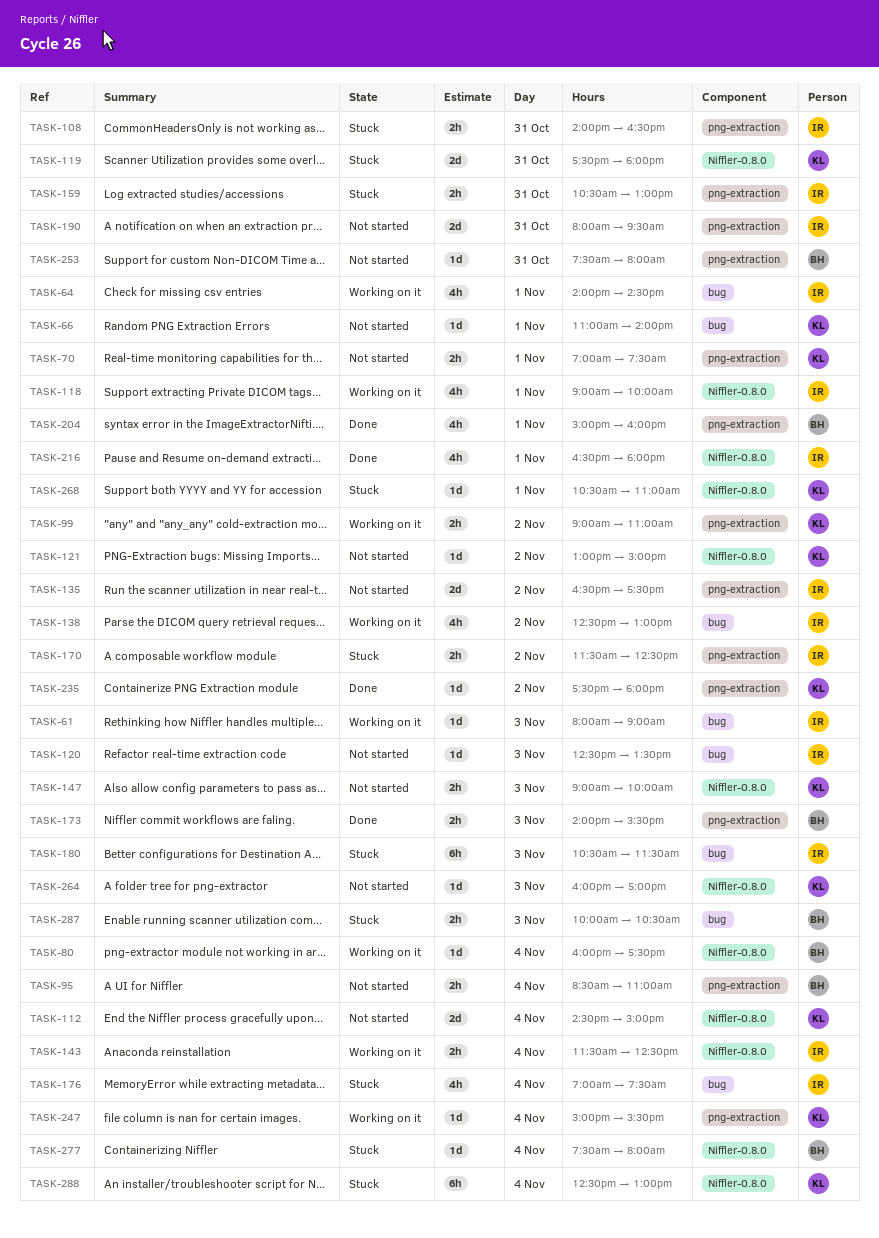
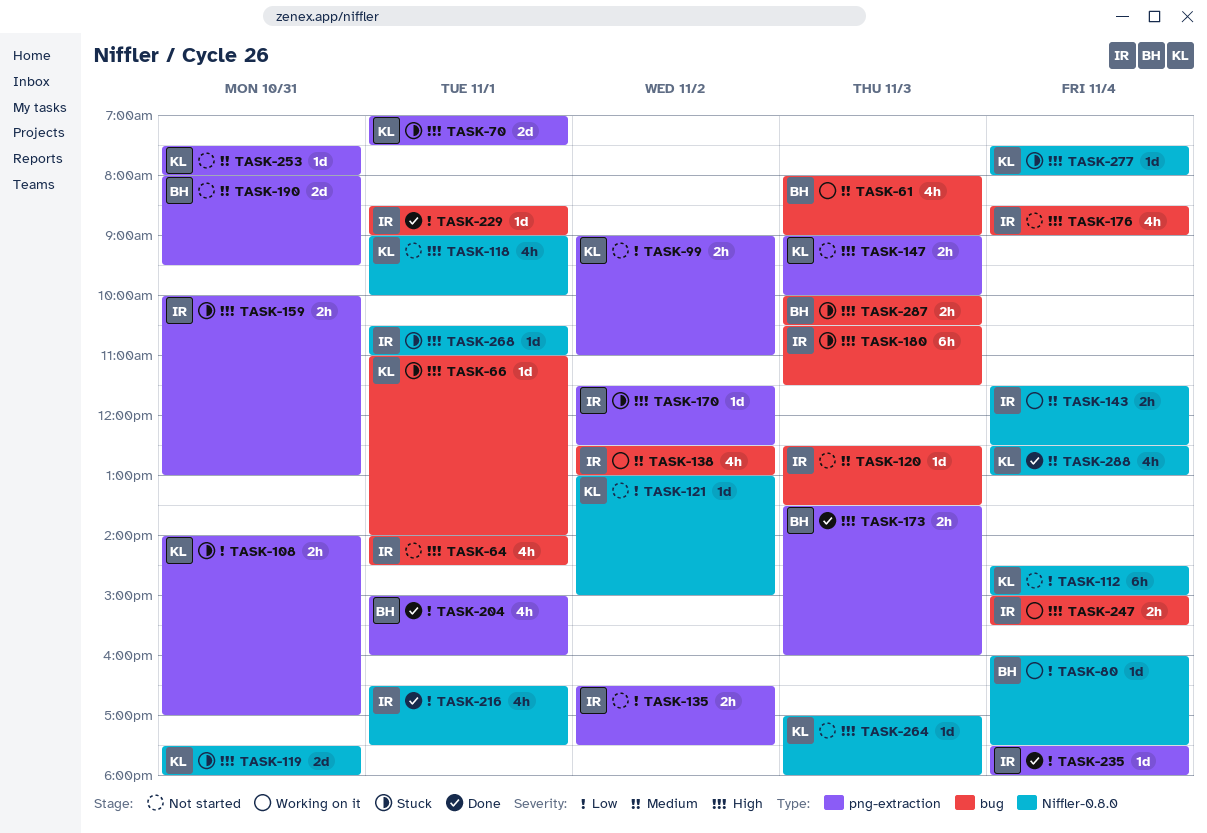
TASK-61, owner: IR -> BH
TASK-61, estimate: 1d -> 4h
TASK-64, status: Working on it -> Not started
TASK-66, status: Not started -> Stuck
TASK-70, status: Not started -> Stuck
TASK-70, estimate: 2h -> 2d
TASK-95: present -> none
TASK-99, status: Working on it -> Not started
TASK-108, owner: IR -> KL
TASK-108, ends: 16:30 -> 17:00
TASK-112, estimate: 2d -> 6h
TASK-118, status: Working on it -> Not started
TASK-118, owner: IR -> KL
TASK-135, estimate: 2d -> 2h
TASK-147, label: Niffler-0.8.0 -> png-extraction
TASK-159, begins: 10:30 -> 10:00
TASK-170, estimate: 2h -> 1d
TASK-173, begins: 14:00 -> 13:30
TASK-173, ends: 15:30 -> 16:00
TASK-176, status: Stuck -> Not started
TASK-176, begins: 07:00 -> 08:30
TASK-176, ends: 07:30 -> 09:00
TASK-190, owner: IR -> BH
TASK-216, ends: 18:00 -> 17:30
TASK-229: none -> present
TASK-235, owner: KL -> IR
TASK-235, day: Nov 2 -> Nov 4
TASK-247, owner: KL -> IR
TASK-247, label: png-extraction -> bug
TASK-247, estimate: 1d -> 2h
TASK-253, owner: BH -> KL
TASK-264, begins: 16:00 -> 17:00
TASK-264, ends: 17:00 -> 18:00
TASK-268, owner: KL -> IR
TASK-277, owner: BH -> KL
TASK-288, status: Stuck -> Done
TASK-288, estimate: 6h -> 4h

